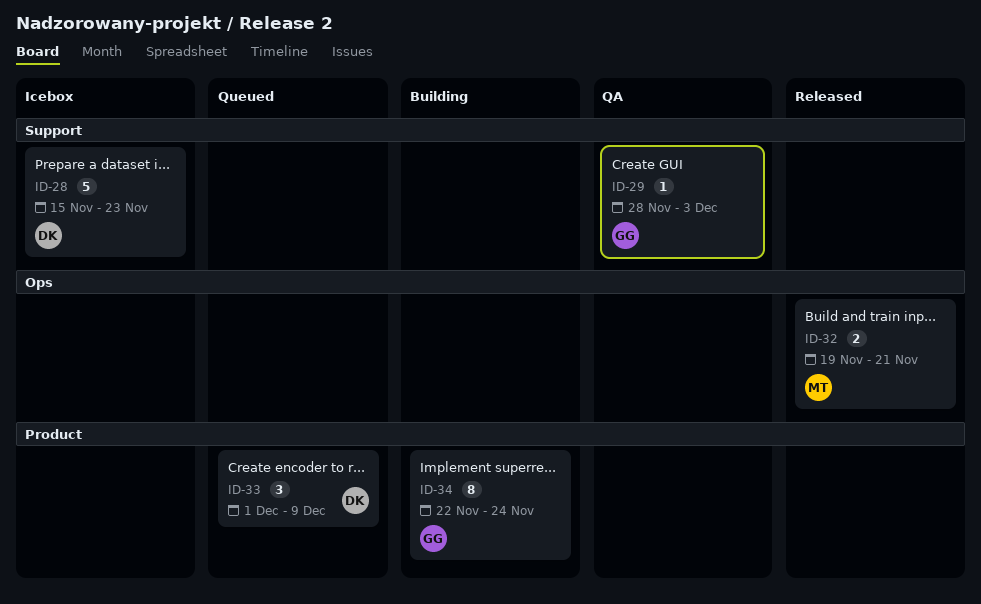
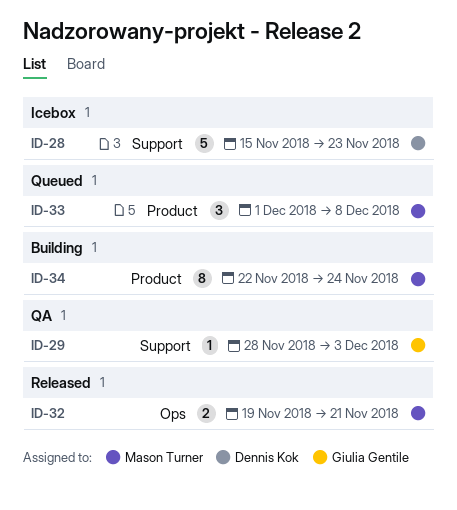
ID-33, owner: Dennis Kok -> Mason Turner
ID-33, due: Dec 9 -> Dec 8
ID-34, owner: Giulia Gentile -> Mason Turner

